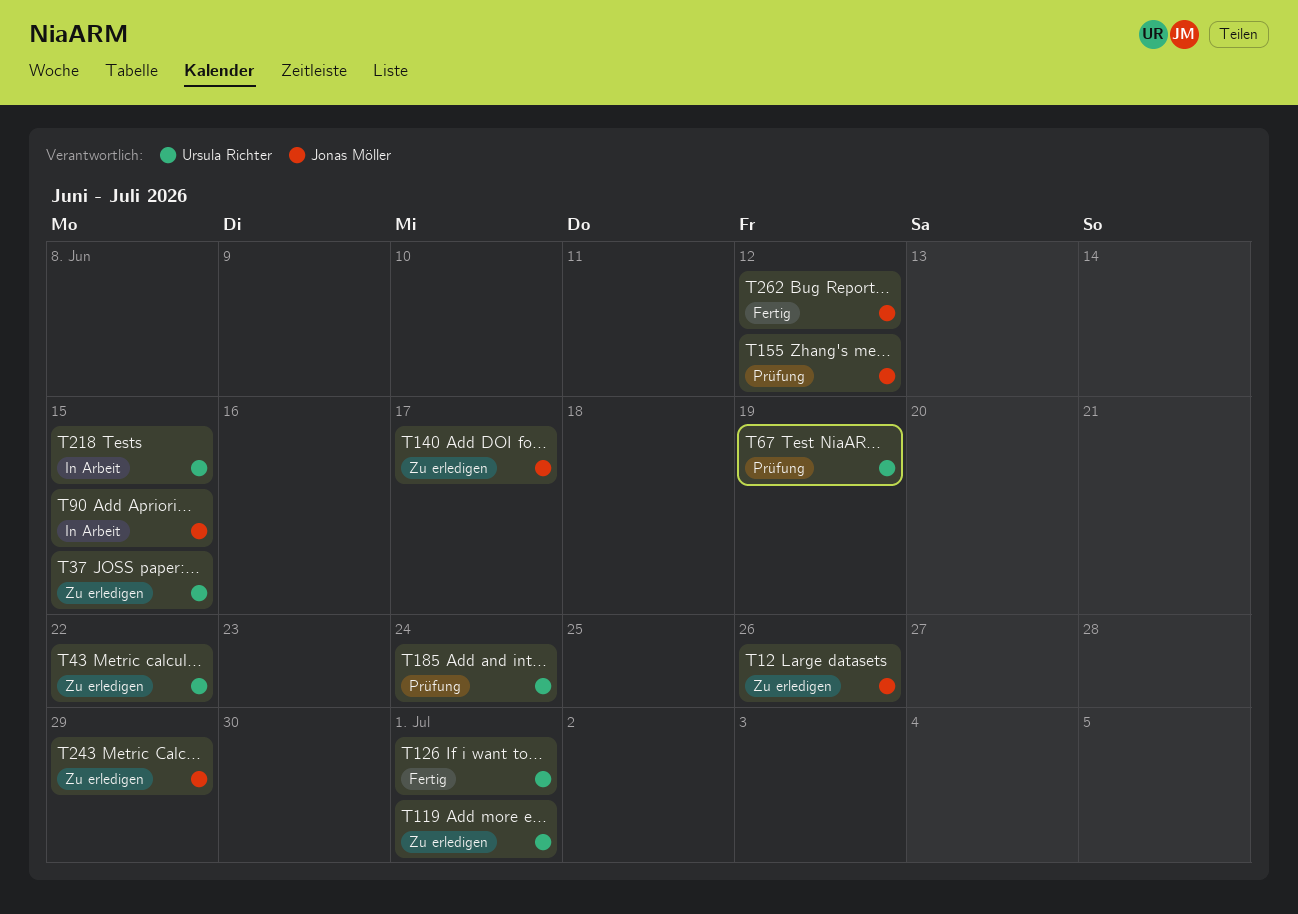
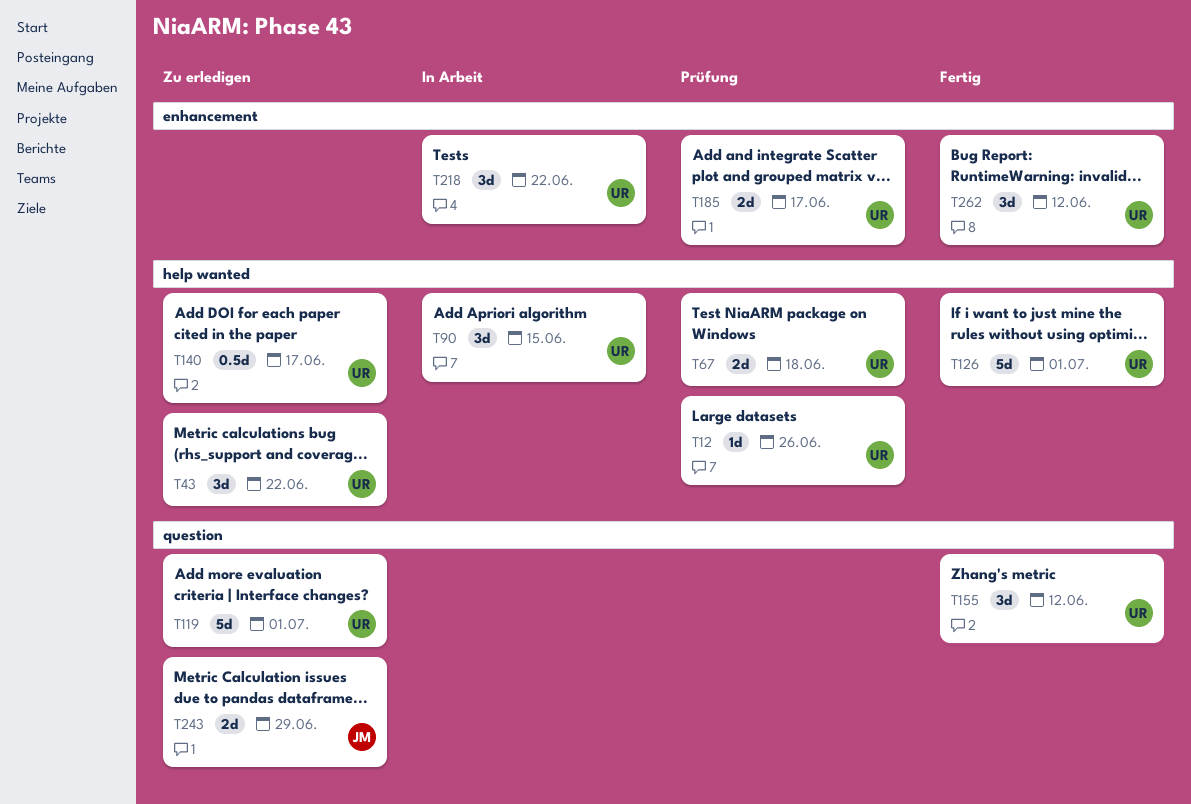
T12, status: Zu erledigen -> Prüfung
T12, owner: Jonas Möller -> Ursula Richter
T37: present -> none
T67, due: Jun 19 -> Jun 18
T90, owner: Jonas Möller -> Ursula Richter
T140, owner: Jonas Möller -> Ursula Richter
T155, status: Prüfung -> Fertig
T155, owner: Jonas Möller -> Ursula Richter
T185, due: Jun 24 -> Jun 17
T218, due: Jun 15 -> Jun 22
T262, owner: Jonas Möller -> Ursula Richter

